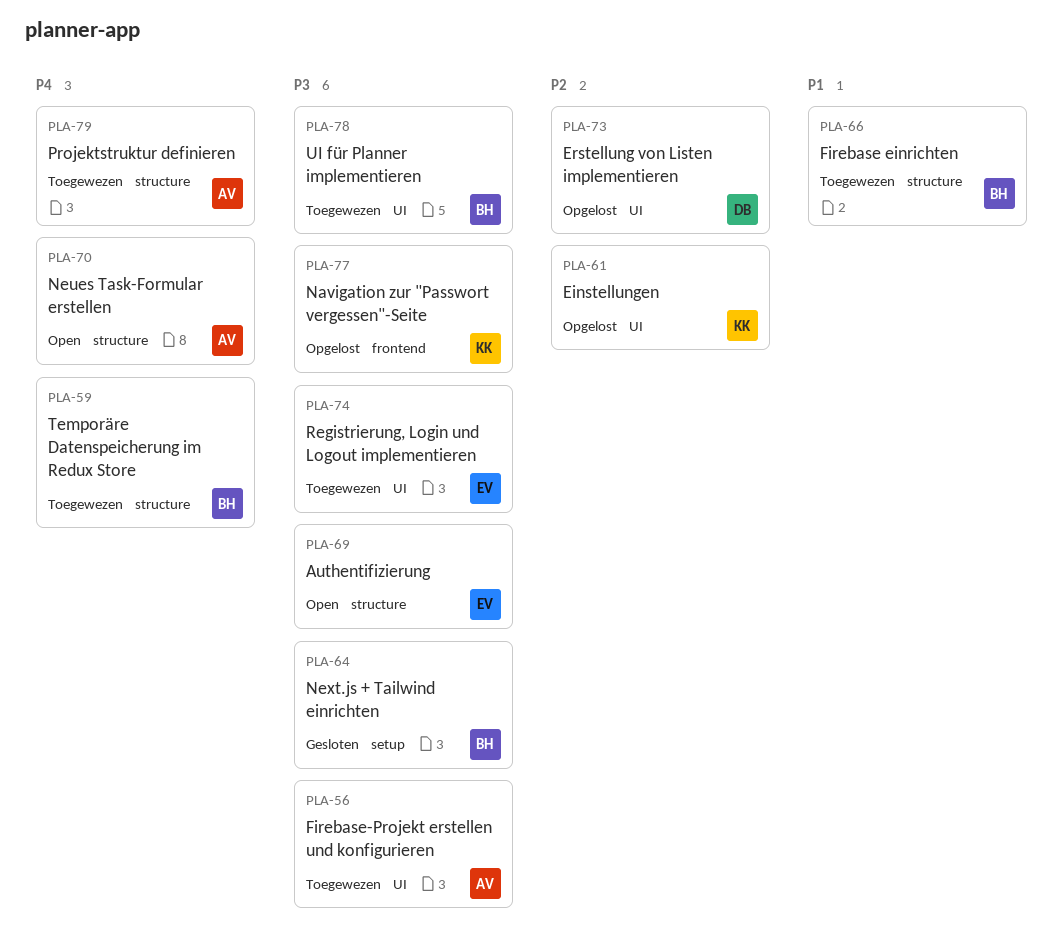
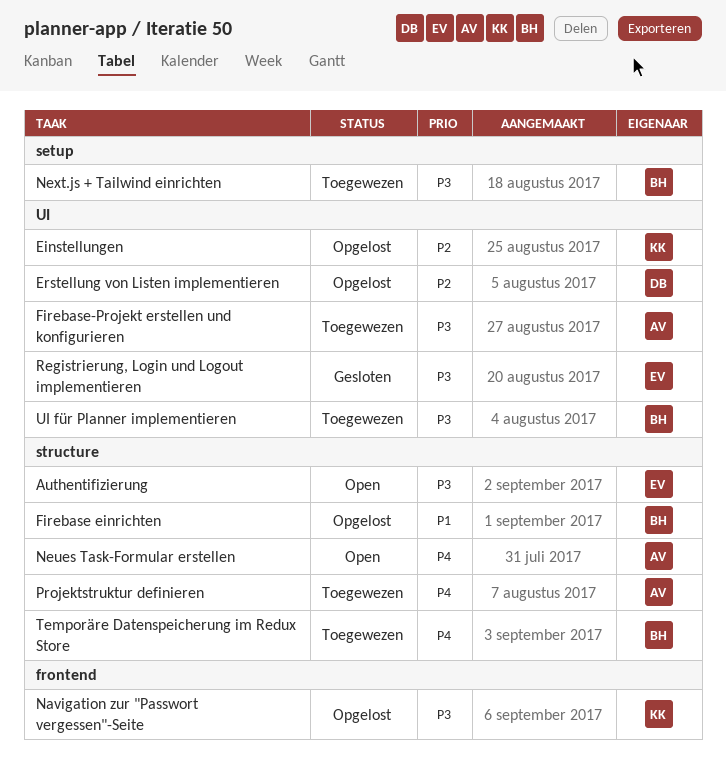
Firebase einrichten, status: Toegewezen -> Opgelost
Next.js + Tailwind einrichten, status: Gesloten -> Toegewezen
Registrierung, Login und Logout implementieren, status: Toegewezen -> Gesloten

